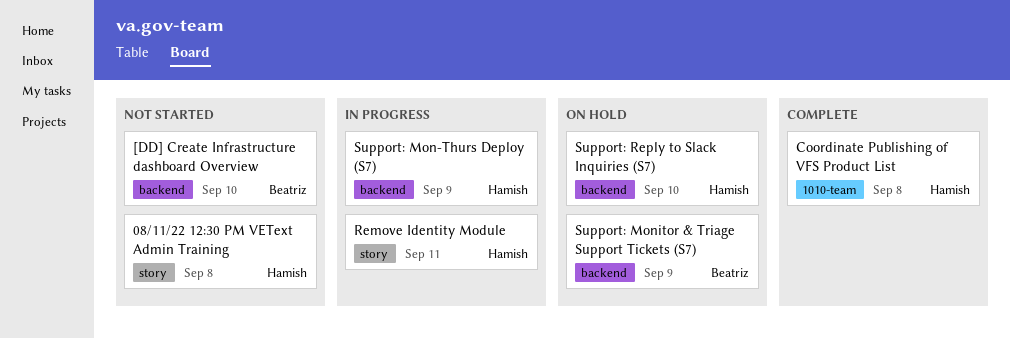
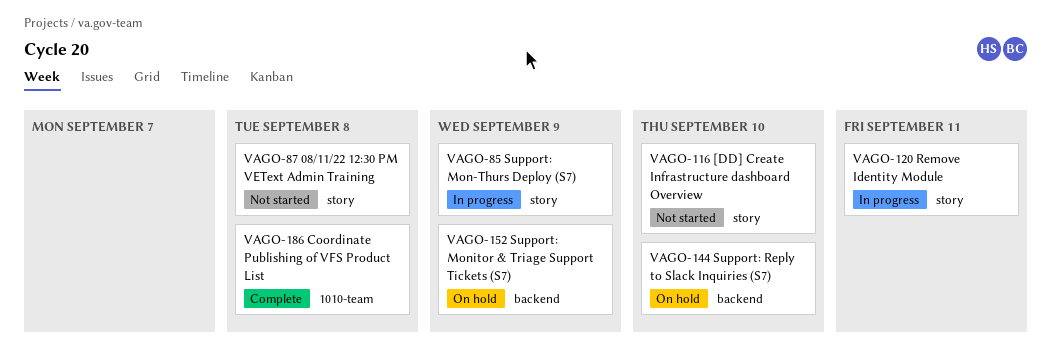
[DD] Create Infrastructure dashboard Overview, label: backend -> story
Support: Mon-Thurs Deploy (S7), label: backend -> story

